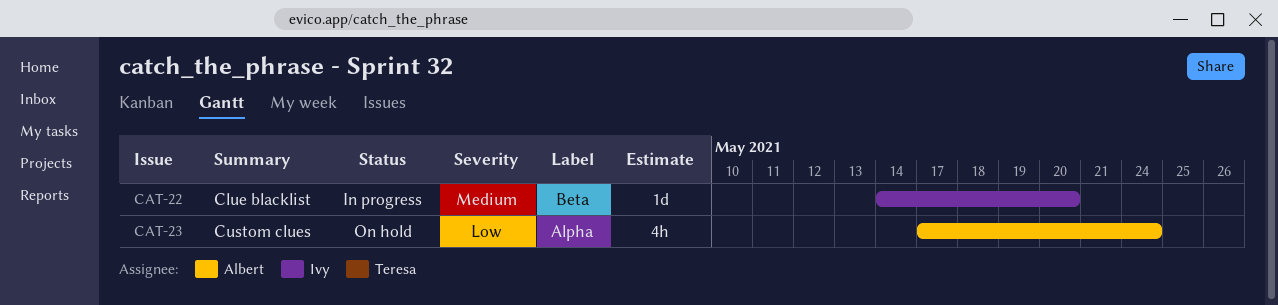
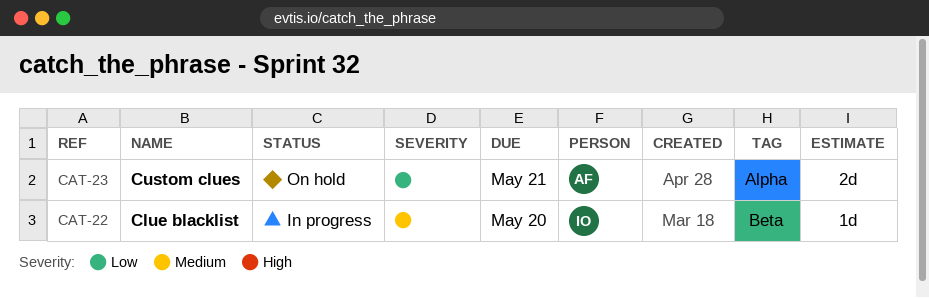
CAT-23, estimate: 4h -> 2d
CAT-23, due: May 24 -> May 21

